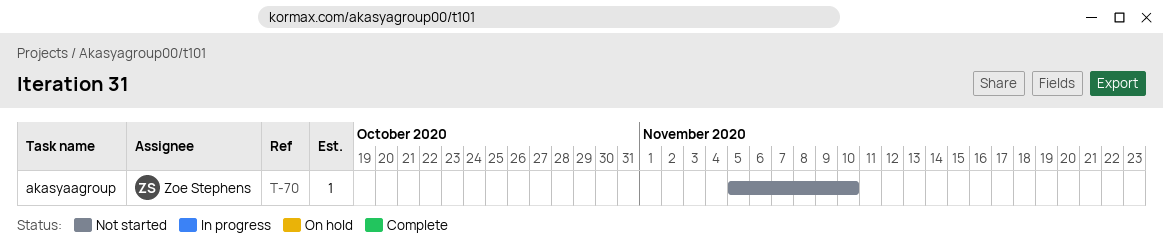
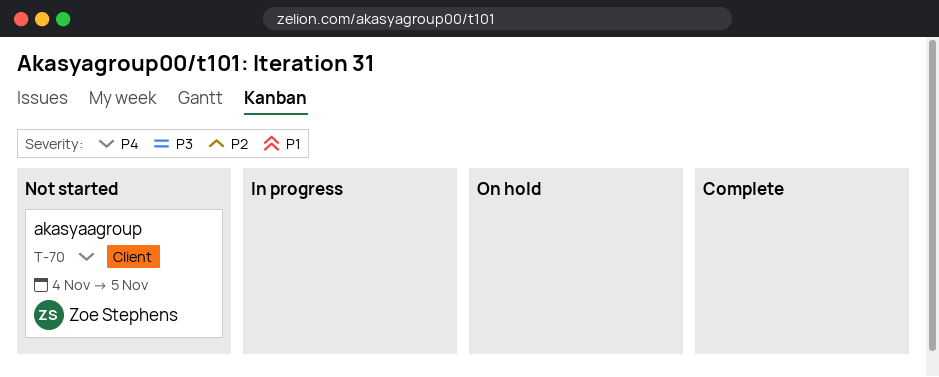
T-70, start: Nov 5 -> Nov 4
T-70, due: Nov 10 -> Nov 5

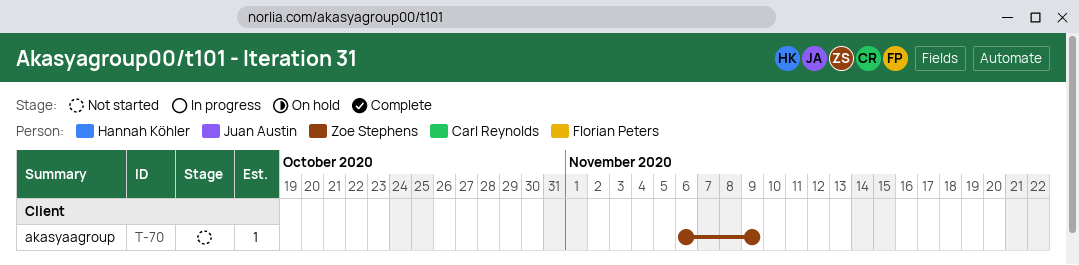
T-70, start: Nov 4 -> Nov 6
T-70, due: Nov 5 -> Nov 9

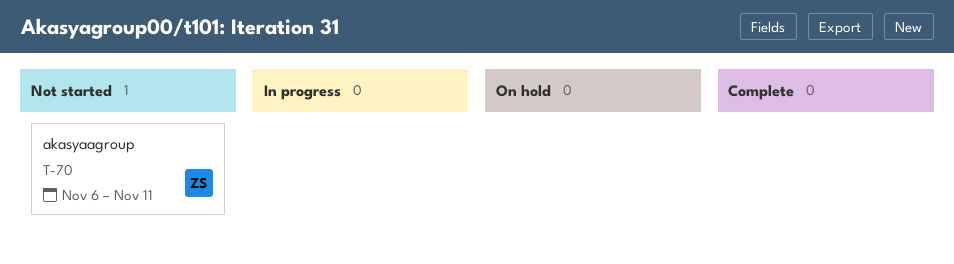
T-70, due: Nov 9 -> Nov 11

